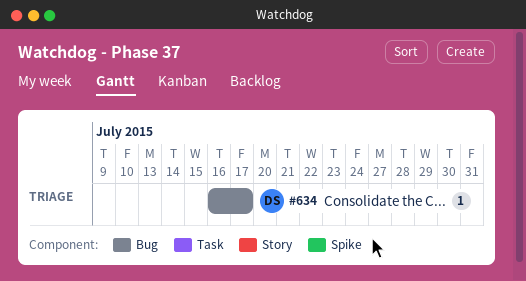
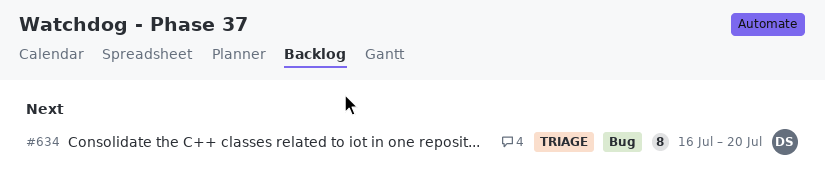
#634, estimate: 1 -> 8
#634, due: Jul 17 -> Jul 20

